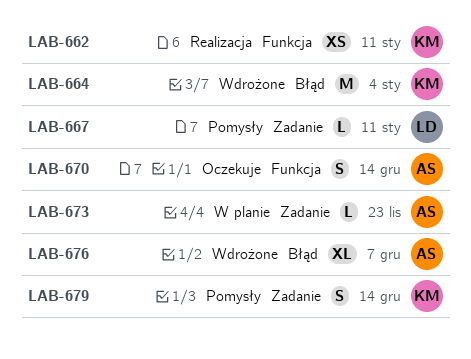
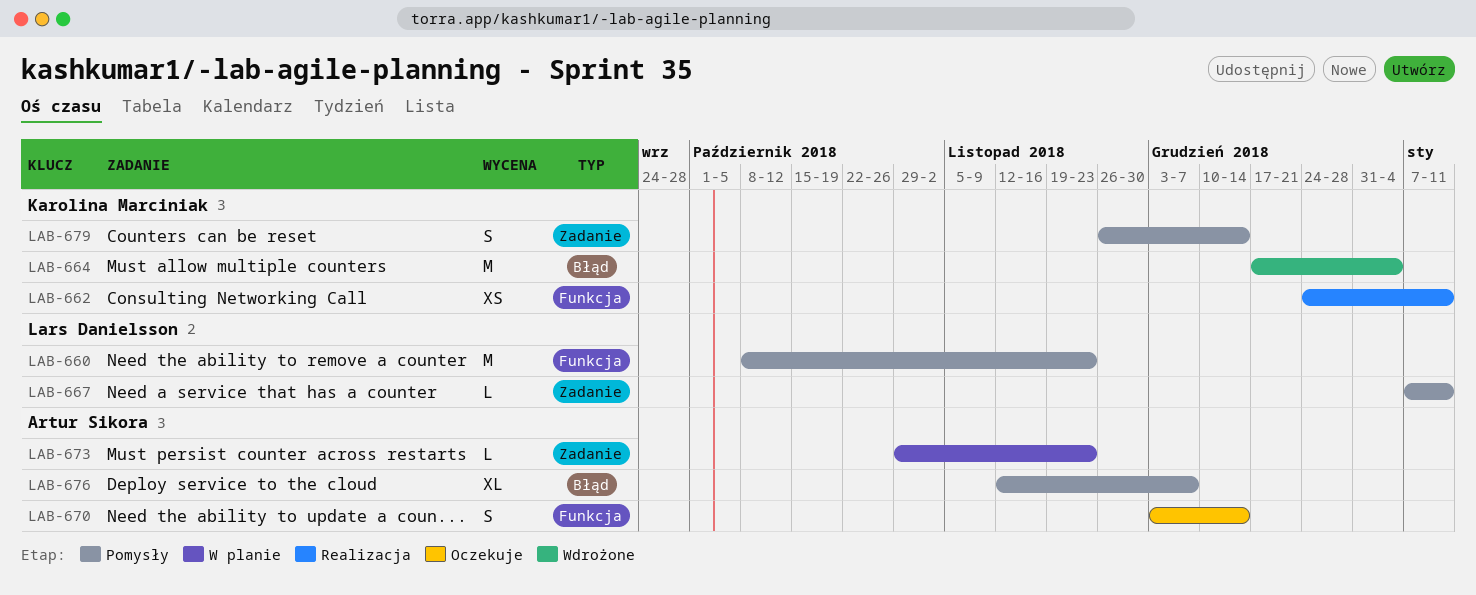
LAB-660: none -> present
LAB-676, status: Wdrożone -> Pomysły

